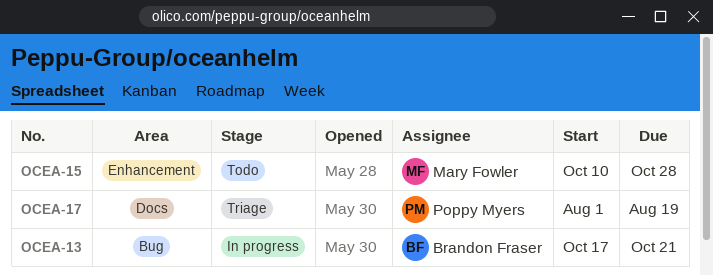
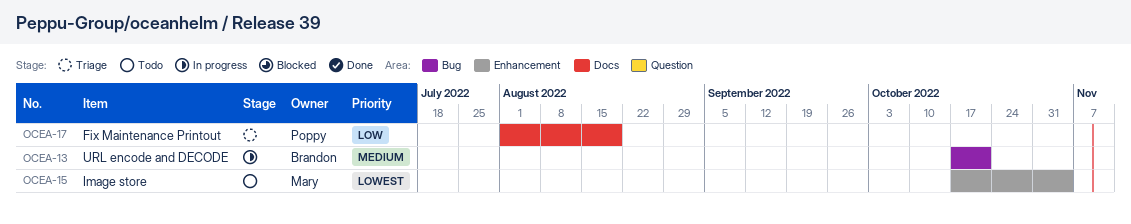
OCEA-15, start: Oct 10 -> Oct 17
OCEA-15, due: Oct 28 -> Nov 4

